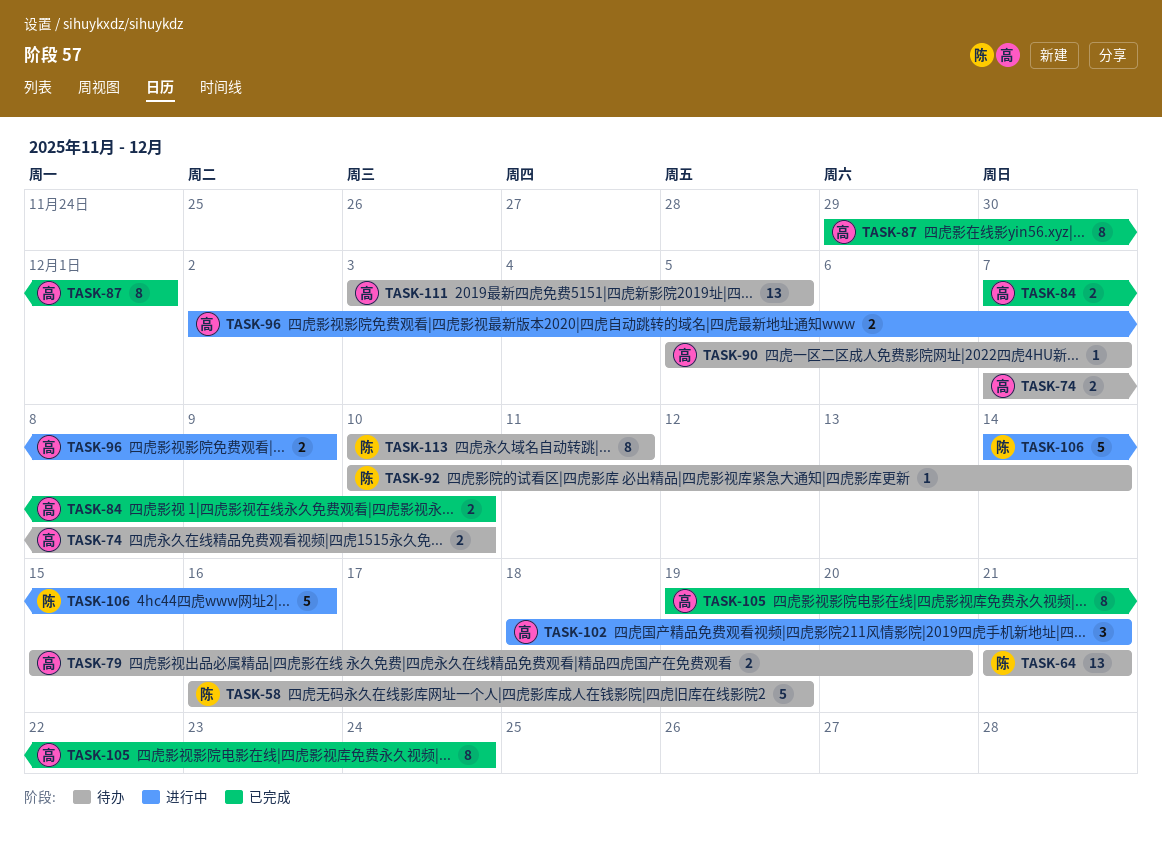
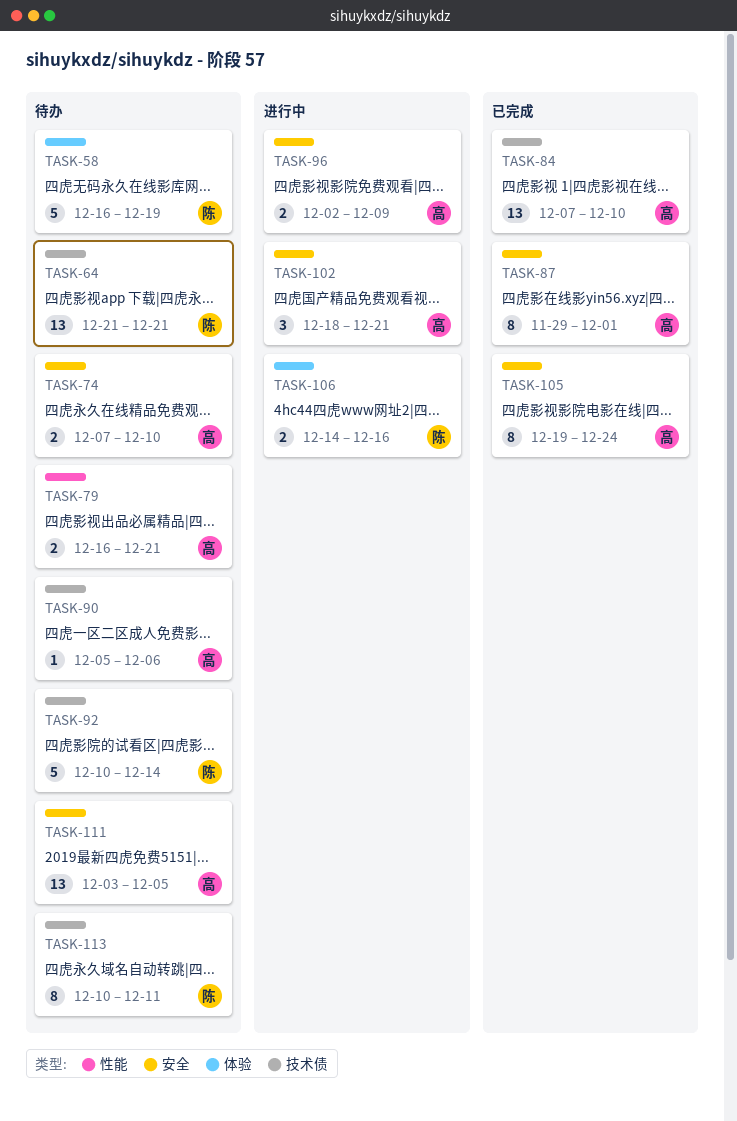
TASK-79, start: Dec 15 -> Dec 16
TASK-79, due: Dec 20 -> Dec 21
TASK-84, estimate: 2 -> 13
TASK-90, due: Dec 7 -> Dec 6
TASK-92, estimate: 1 -> 5
TASK-106, estimate: 5 -> 2

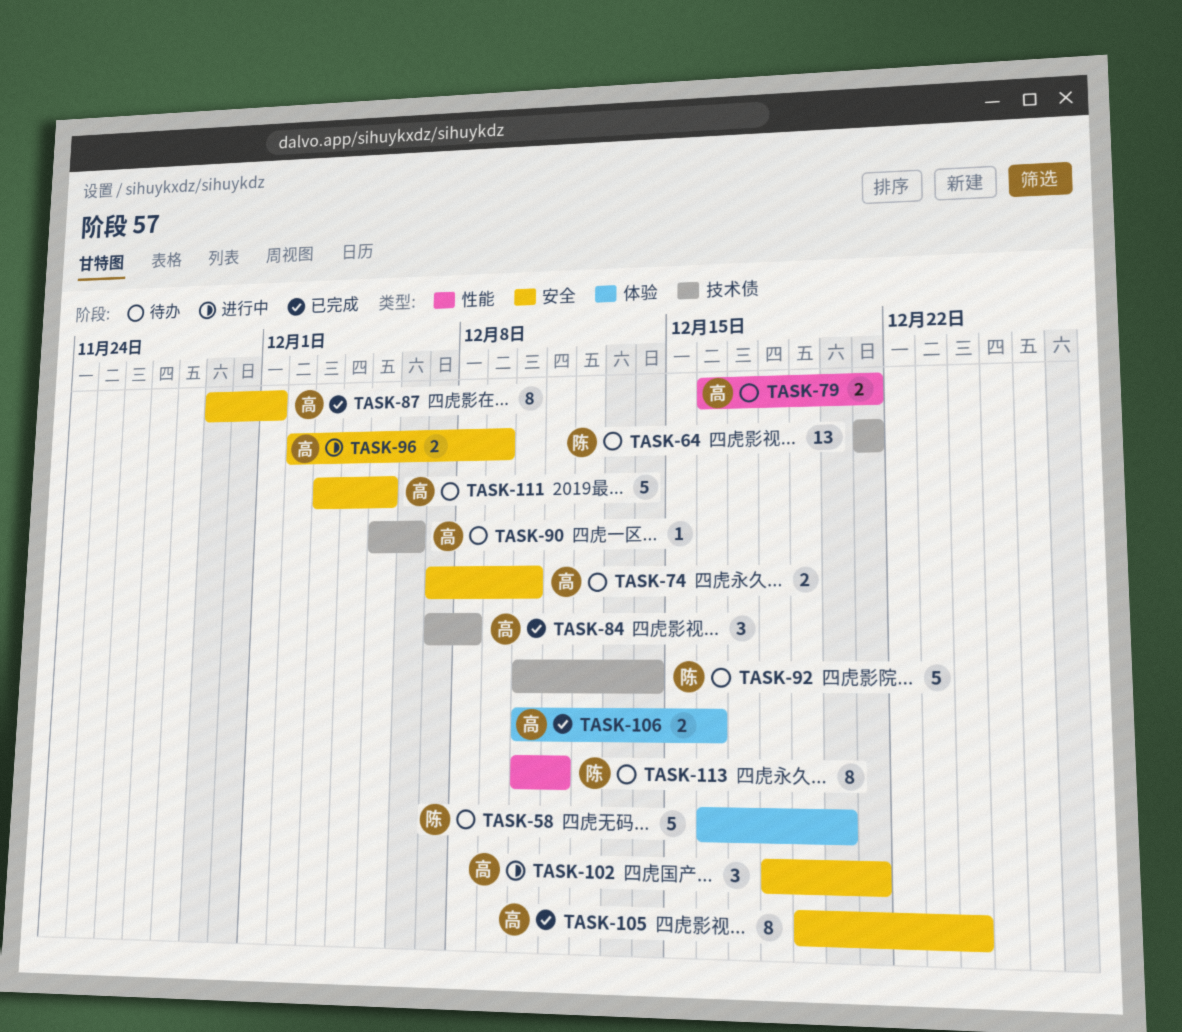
TASK-58, due: Dec 19 -> Dec 20
TASK-84, estimate: 13 -> 3
TASK-84, due: Dec 10 -> Dec 8
TASK-106, status: 进行中 -> 已完成
TASK-106, owner: 陈 -> 高
TASK-106, start: Dec 14 -> Dec 10
TASK-111, estimate: 13 -> 5
TASK-113, label: 技术债 -> 性能

